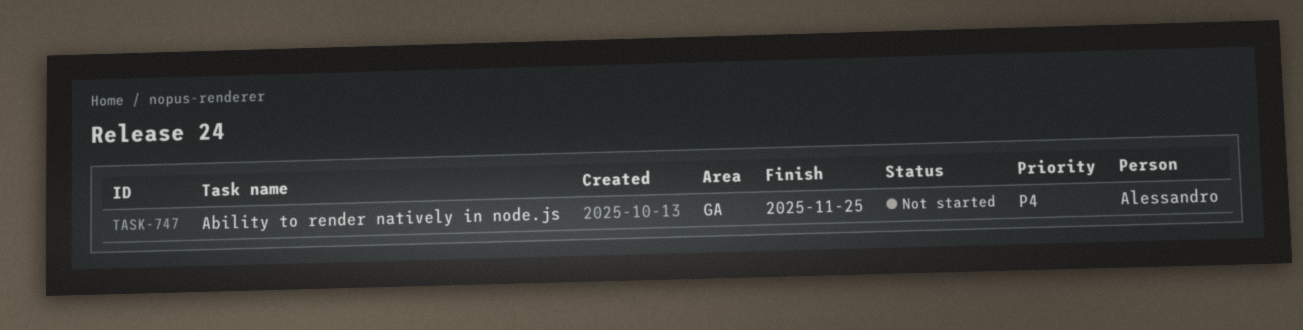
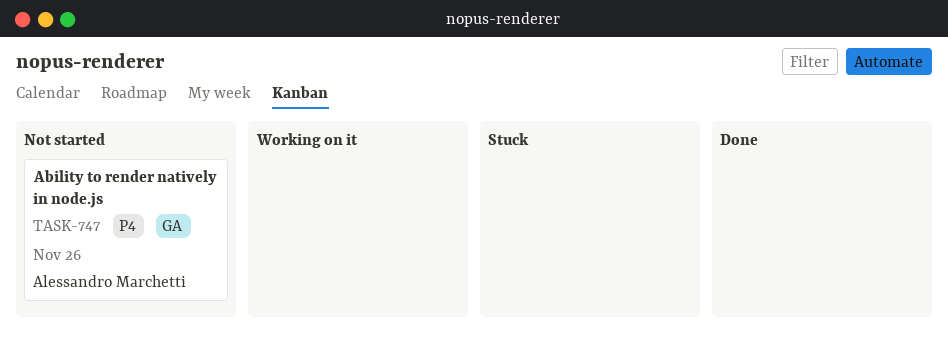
TASK-747, due: Nov 25 -> Nov 26

